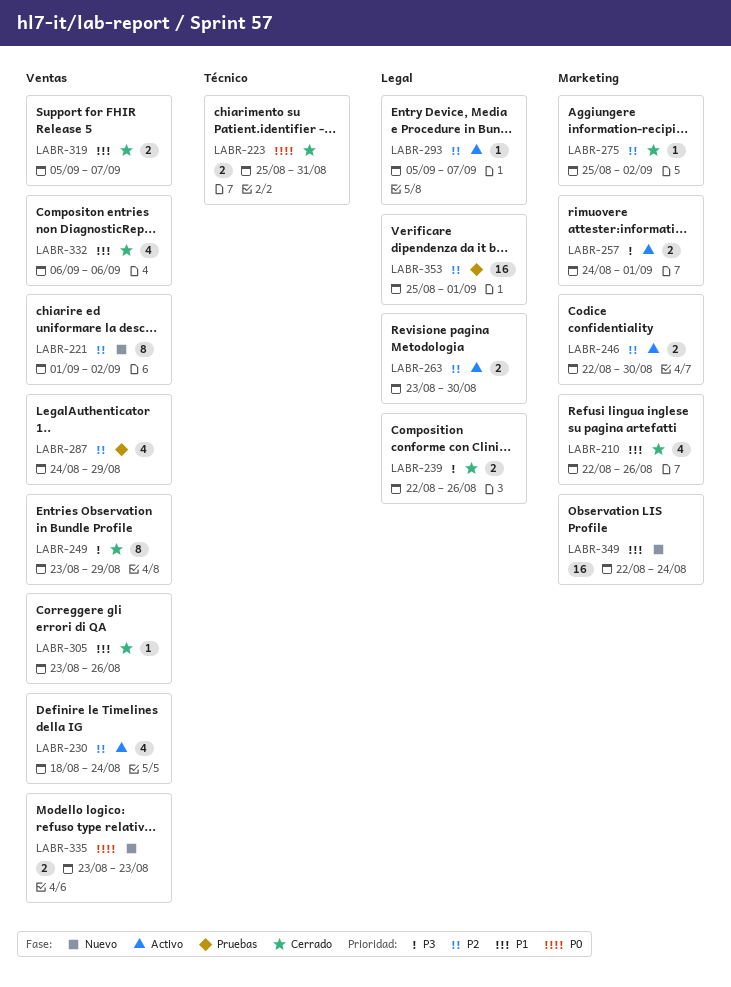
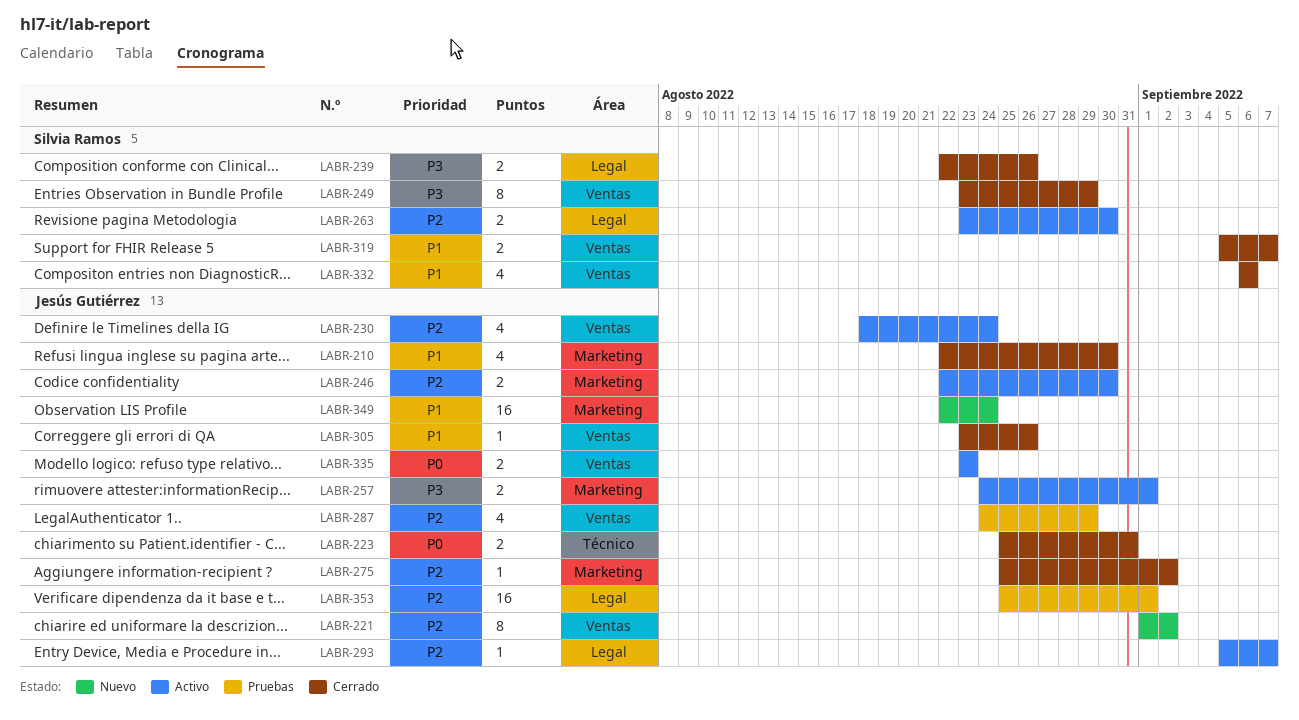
LABR-210, due: Aug 26 -> Aug 30
LABR-335, status: Nuevo -> Activo

